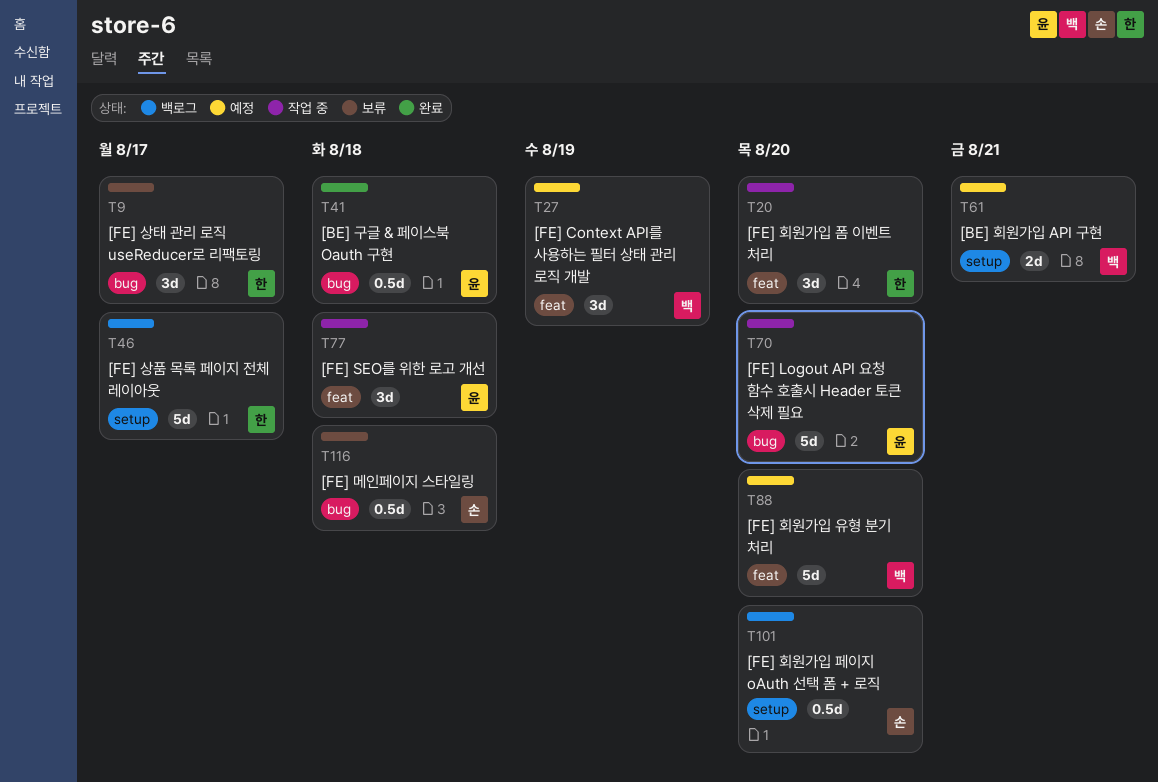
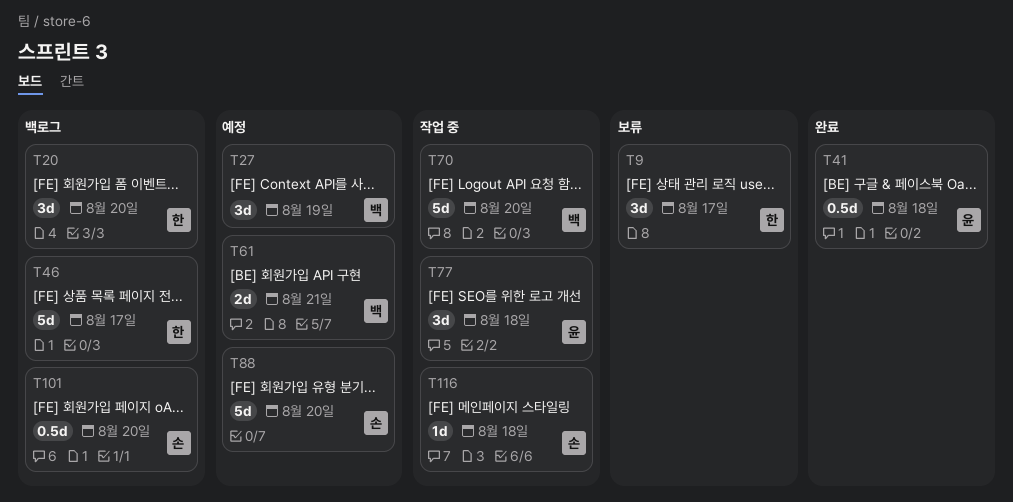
T20, status: 작업 중 -> 백로그
T70, owner: 윤 -> 백
T88, owner: 백 -> 손
T116, status: 보류 -> 작업 중
T116, estimate: 0.5d -> 1d

